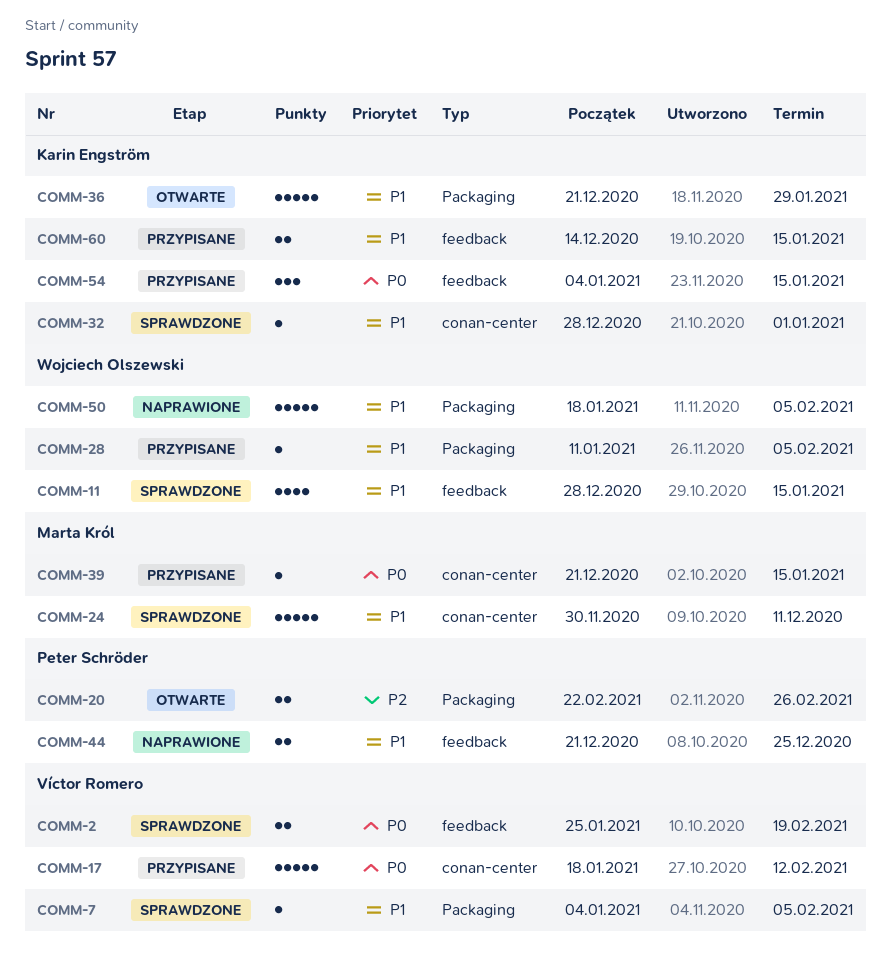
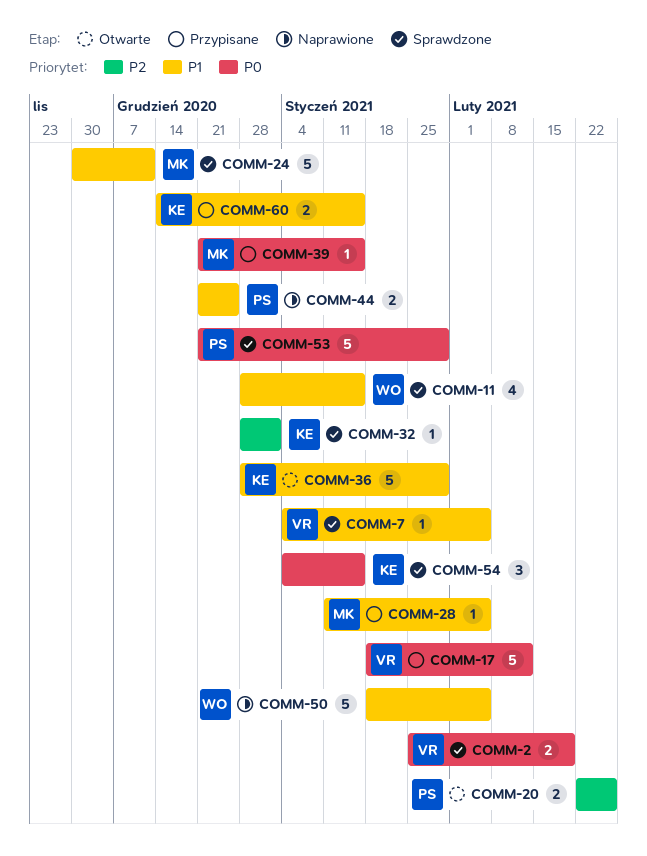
COMM-28, owner: Wojciech Olszewski -> Marta Król
COMM-32, priority: P1 -> P2
COMM-36, start: Dec 21 -> Dec 28
COMM-53: none -> present
COMM-54, status: Przypisane -> Sprawdzone

